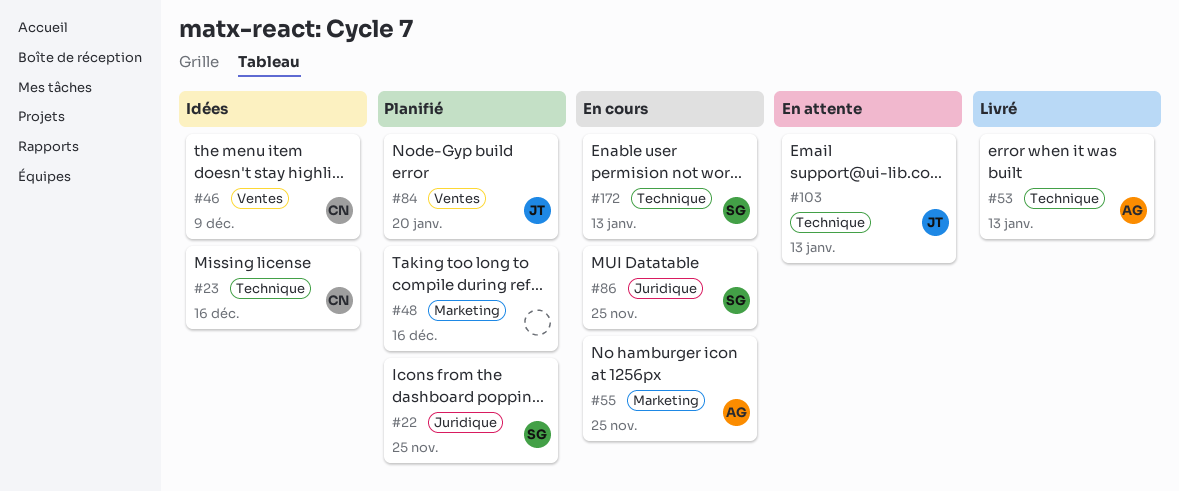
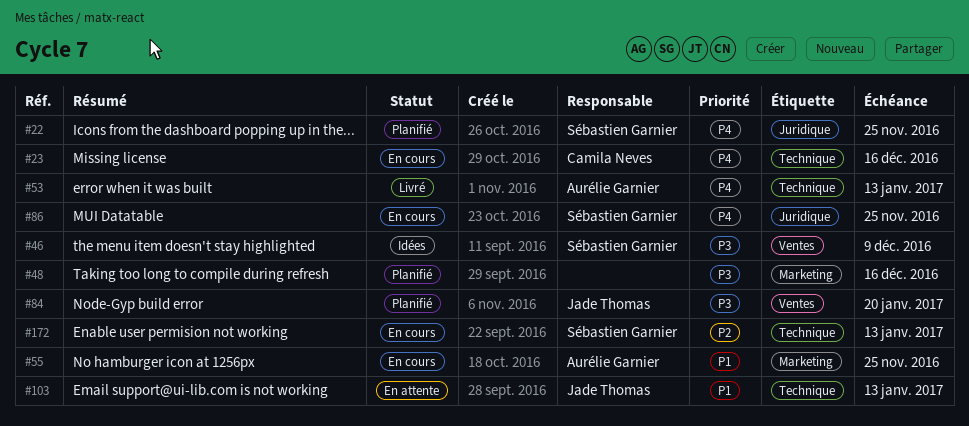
#23, status: Idées -> En cours
#46, owner: Camila Neves -> Sébastien Garnier

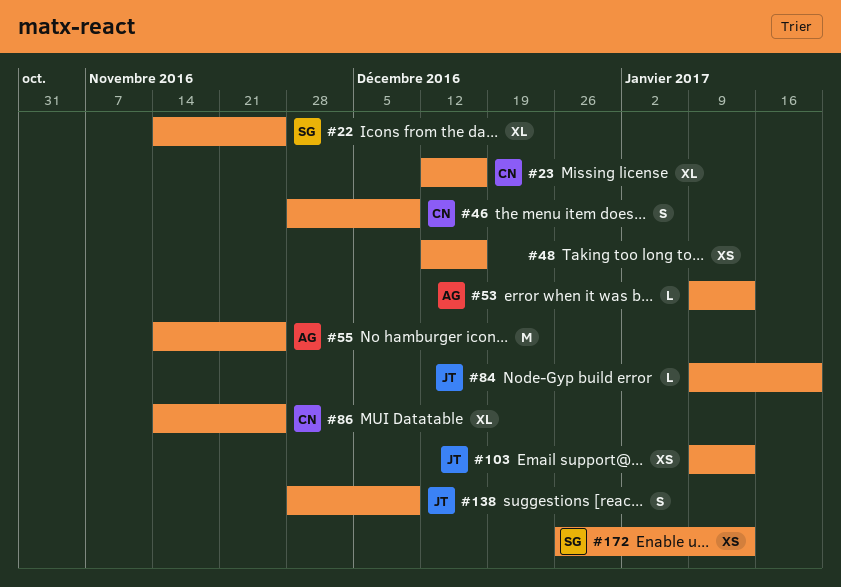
#46, owner: Sébastien Garnier -> Camila Neves
#86, owner: Sébastien Garnier -> Camila Neves
#138: none -> present

